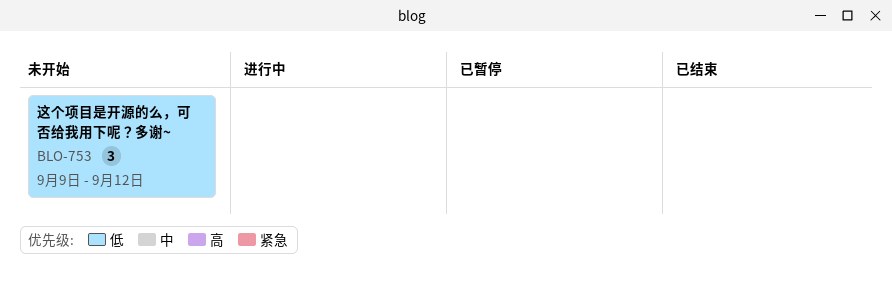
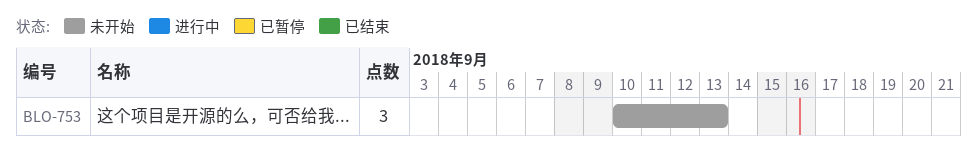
BLO-753, start: Sep 9 -> Sep 10
BLO-753, due: Sep 12 -> Sep 13

